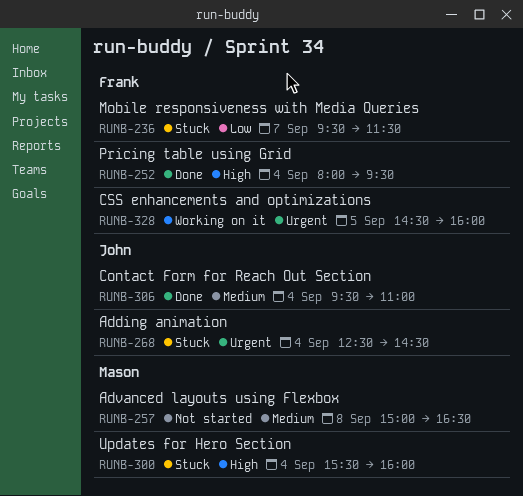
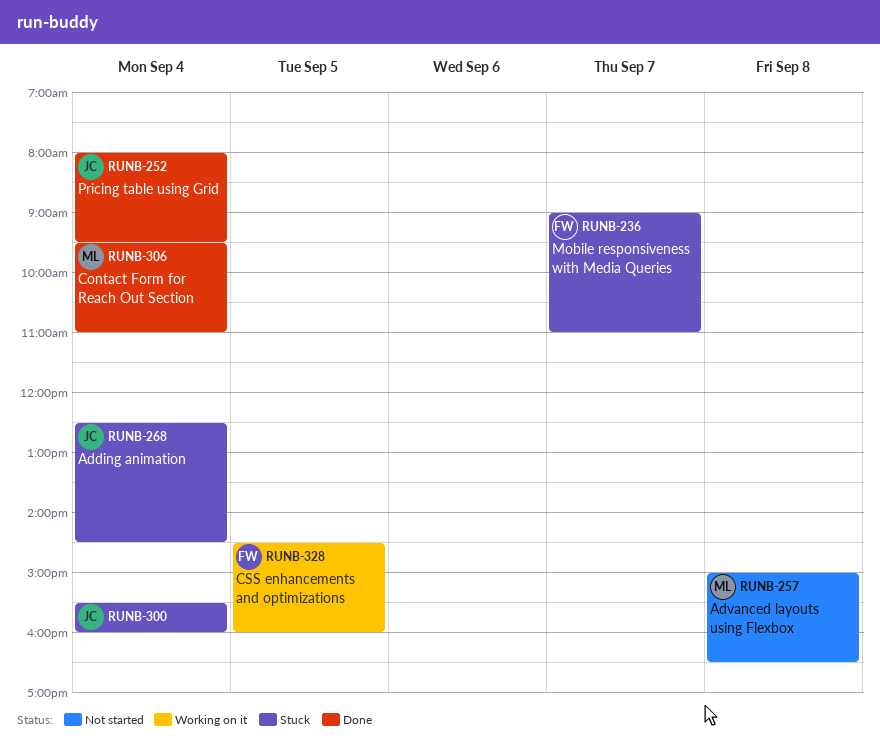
RUNB-236, begins: 09:30 -> 09:00
RUNB-236, ends: 11:30 -> 11:00
RUNB-252, owner: Frank -> John
RUNB-300, owner: Mason -> John
RUNB-306, owner: John -> Mason

